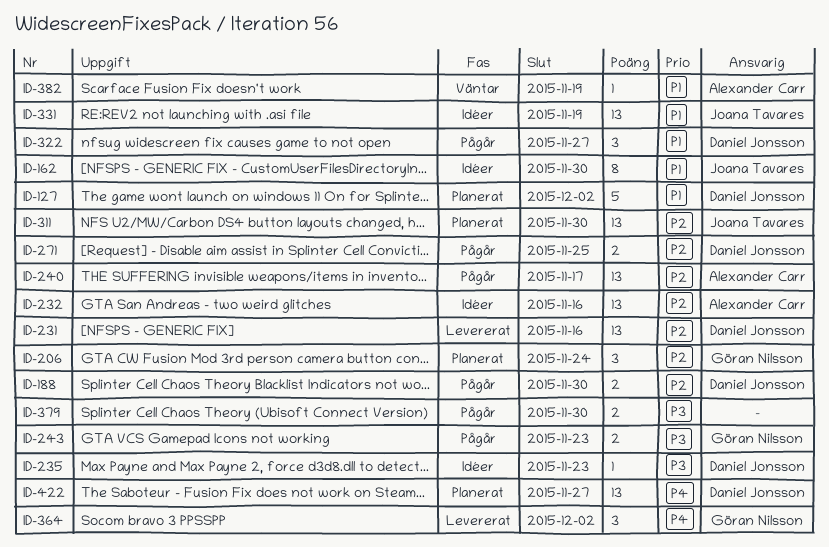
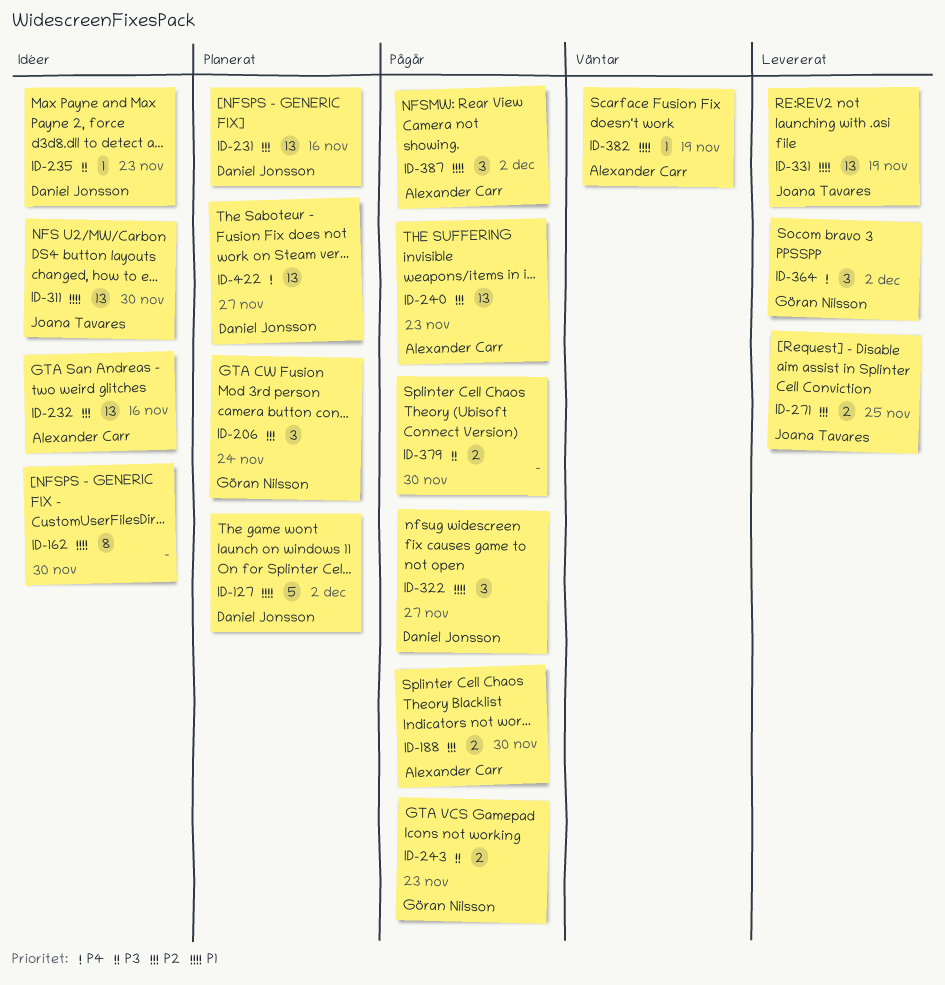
ID-162, owner: Joana Tavares -> none
ID-188, owner: Daniel Jonsson -> Alexander Carr
ID-231, status: Levererat -> Planerat
ID-240, due: Nov 17 -> Nov 23
ID-271, status: Pågår -> Levererat
ID-271, owner: Daniel Jonsson -> Joana Tavares
ID-311, status: Planerat -> Idéer
ID-311, priority: P2 -> P1
ID-331, status: Idéer -> Levererat
ID-387: none -> present

